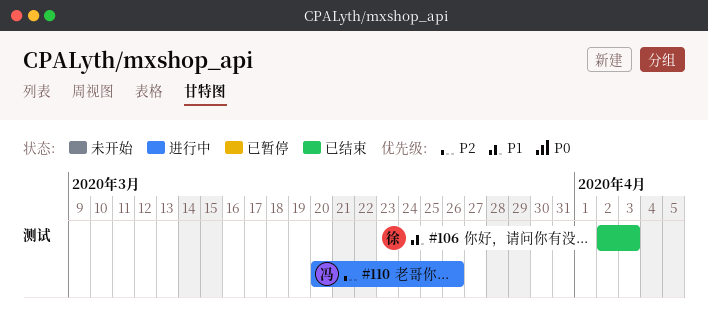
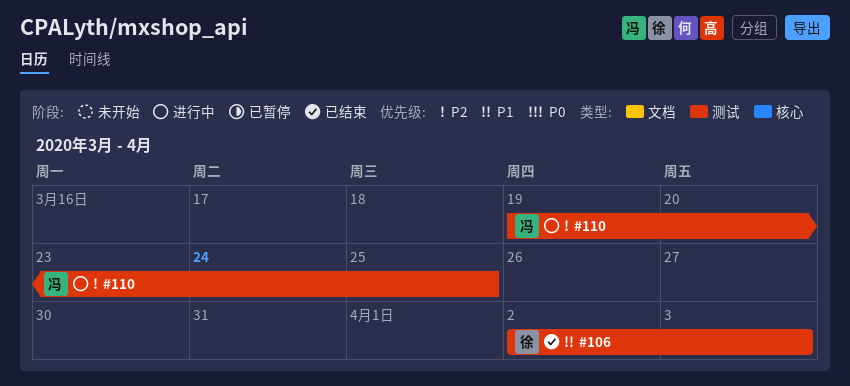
#110, start: Mar 20 -> Mar 19
#110, due: Mar 26 -> Mar 25

